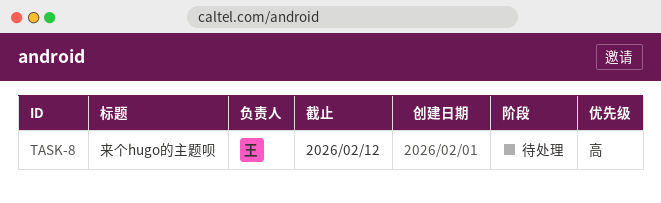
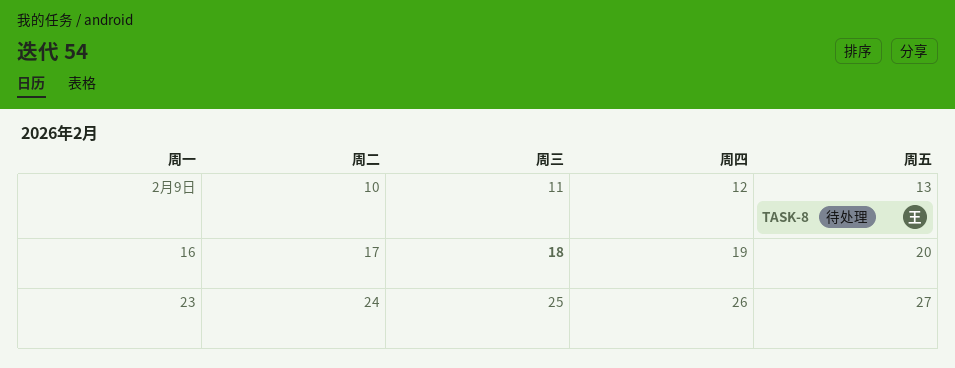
TASK-8, due: Feb 12 -> Feb 13

